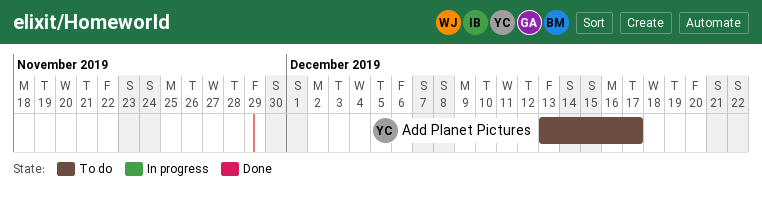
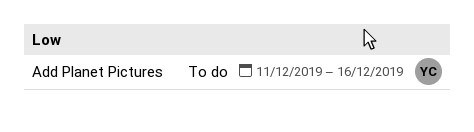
Add Planet Pictures, start: Dec 13 -> Dec 11
Add Planet Pictures, due: Dec 17 -> Dec 16

